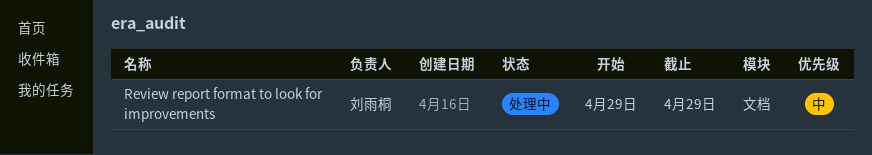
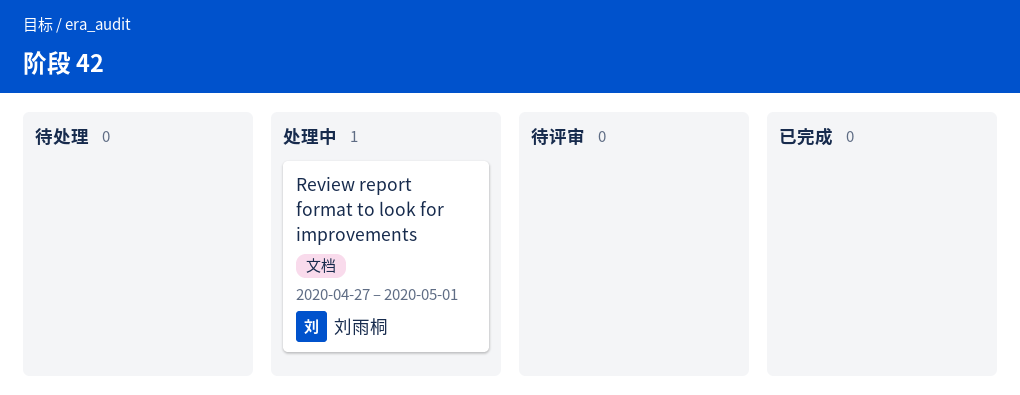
Review report format to look for improvements, start: Apr 29 -> Apr 27
Review report format to look for improvements, due: Apr 29 -> May 1

